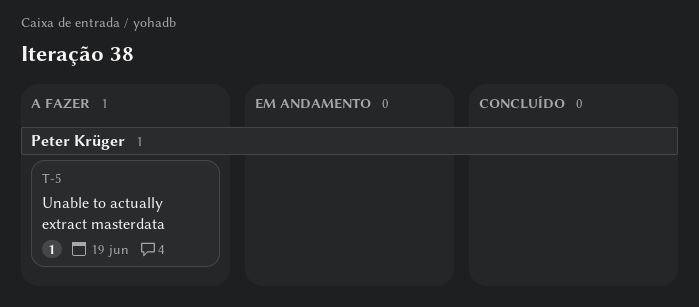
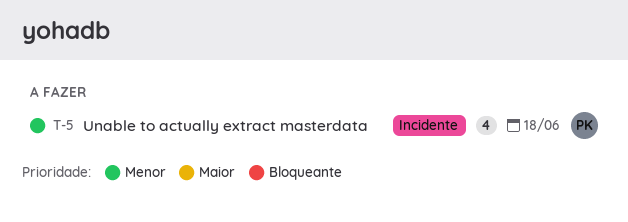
T-5, estimate: 1 -> 4
T-5, due: Jun 19 -> Jun 18

